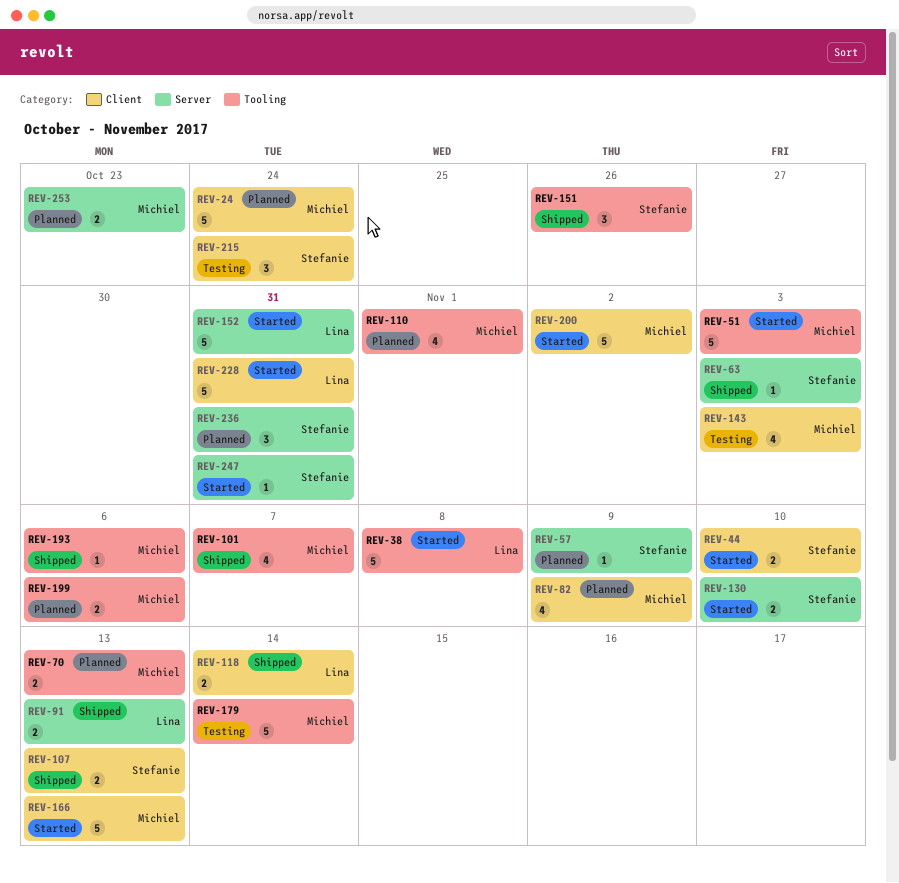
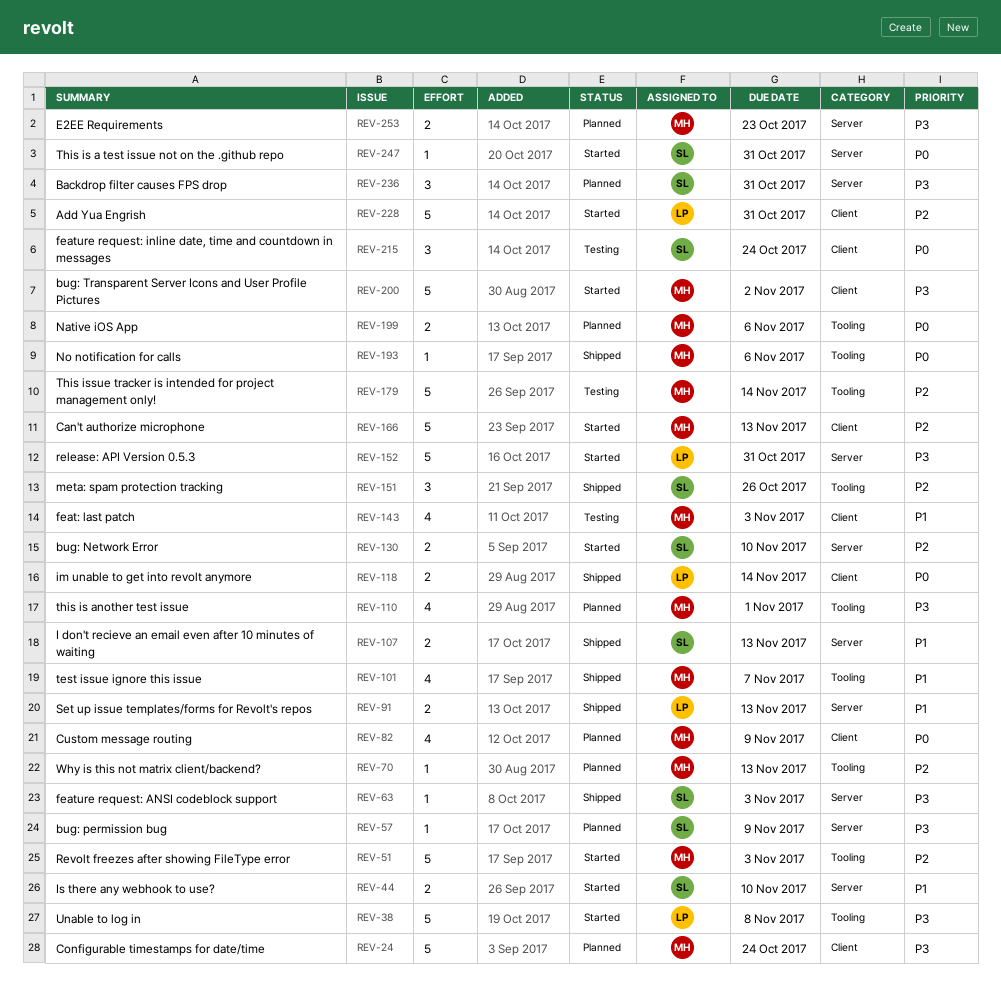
REV-44, label: Client -> Server
REV-70, estimate: 2 -> 1
REV-107, label: Client -> Server

